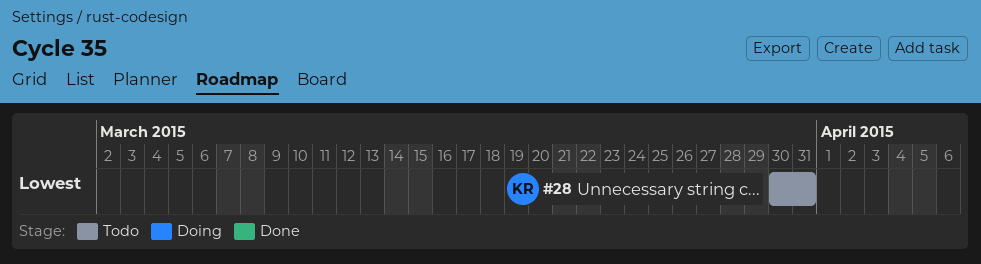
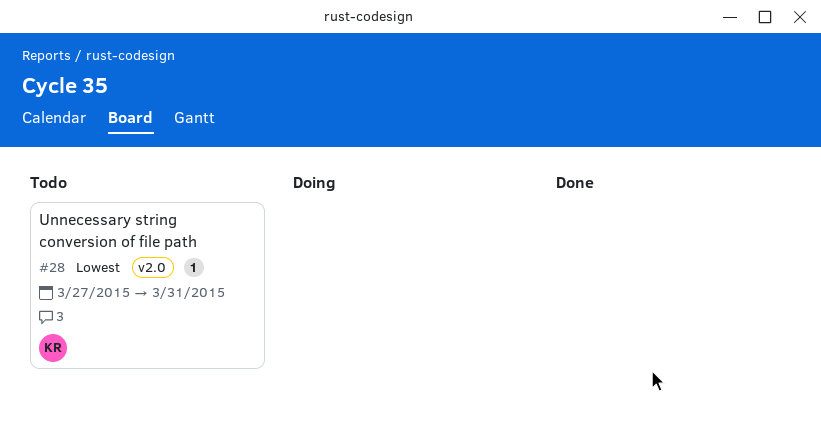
#28, start: Mar 30 -> Mar 27

